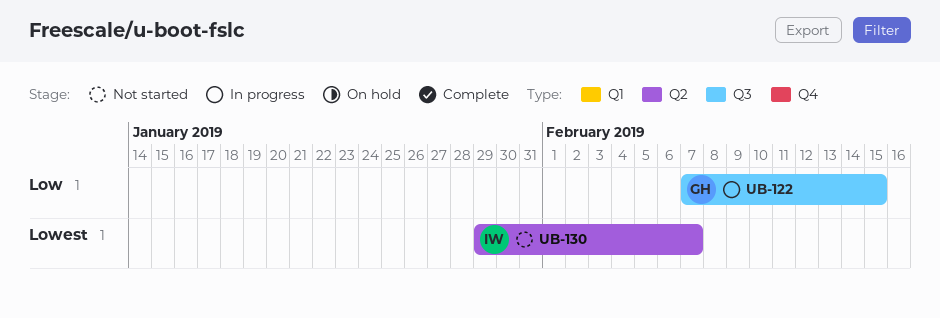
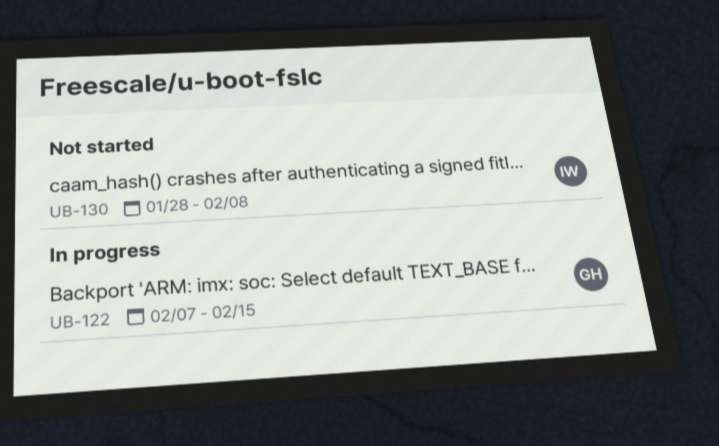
UB-130, start: Jan 29 -> Jan 28
UB-130, due: Feb 7 -> Feb 8

